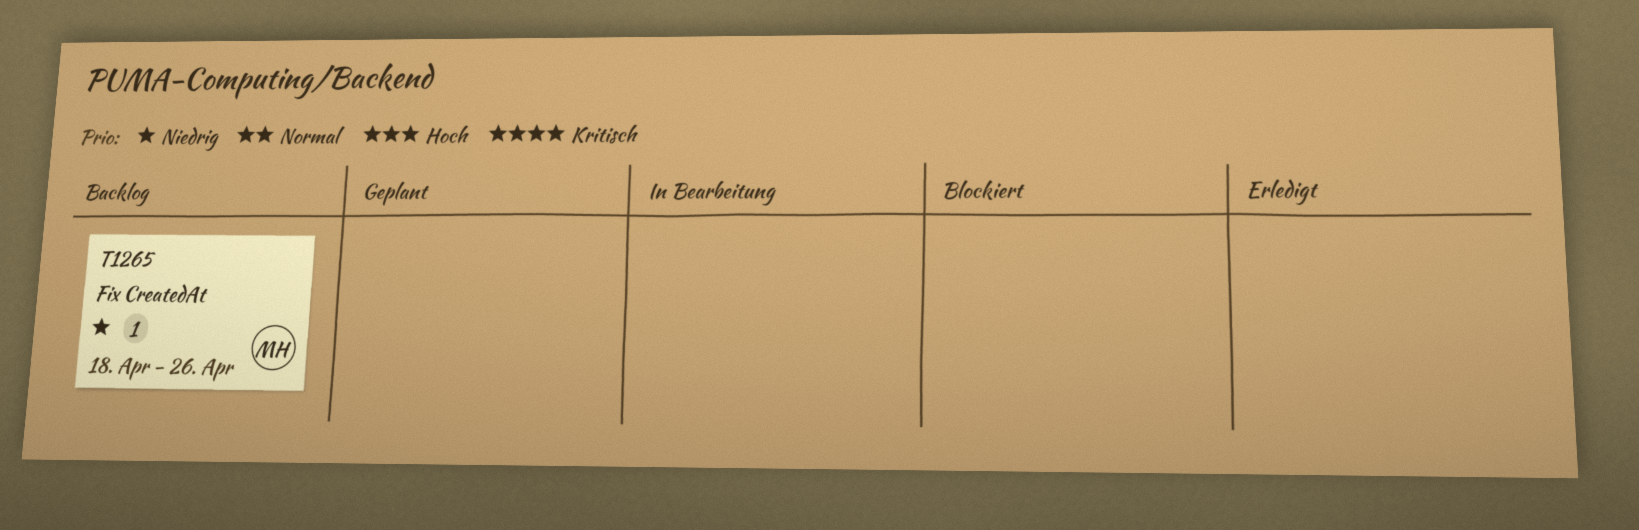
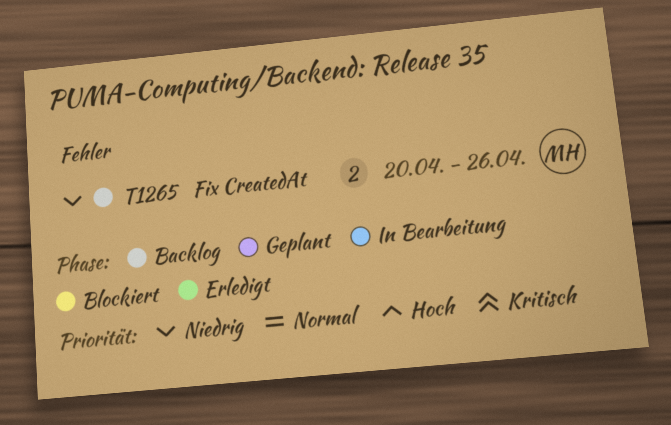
T1265, estimate: 1 -> 2
T1265, start: Apr 18 -> Apr 20

